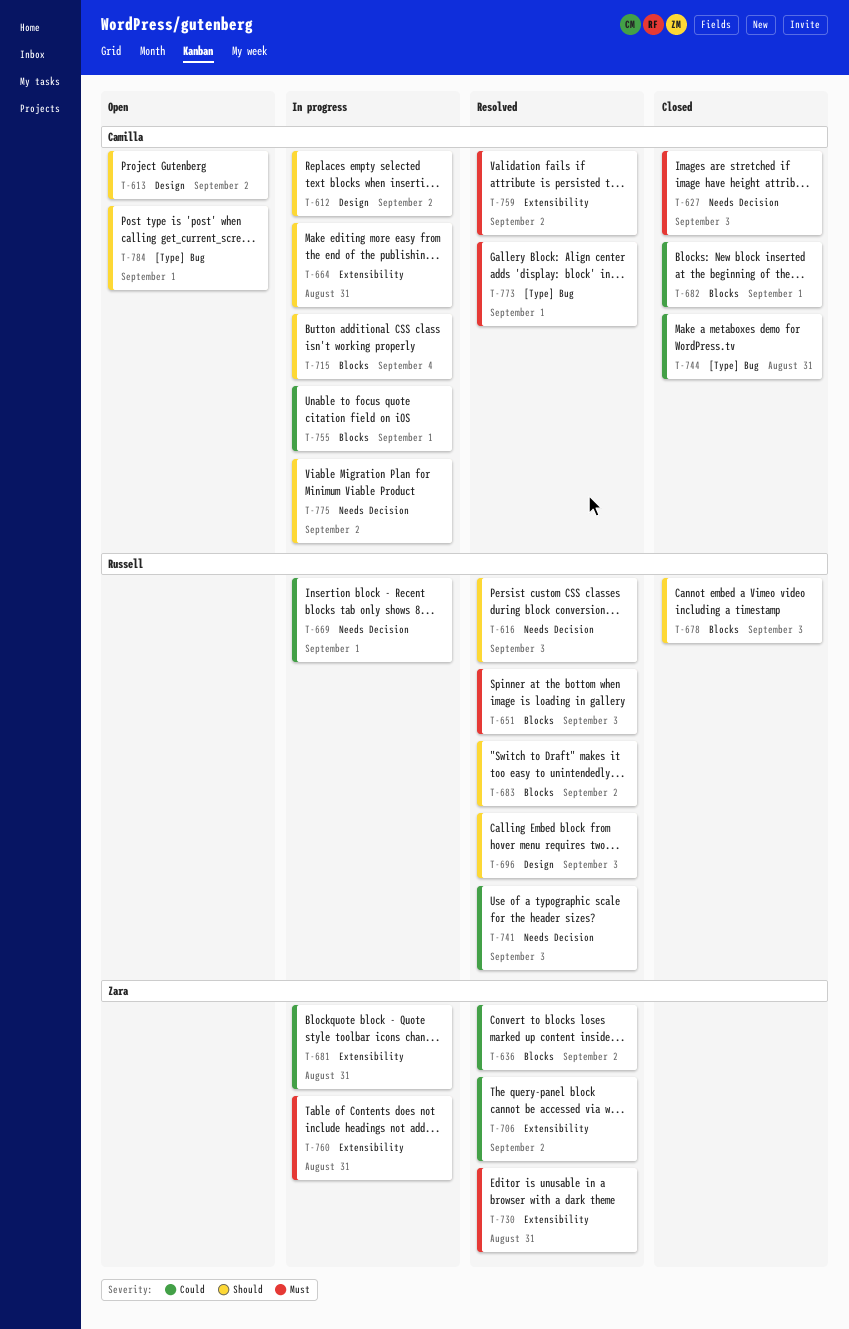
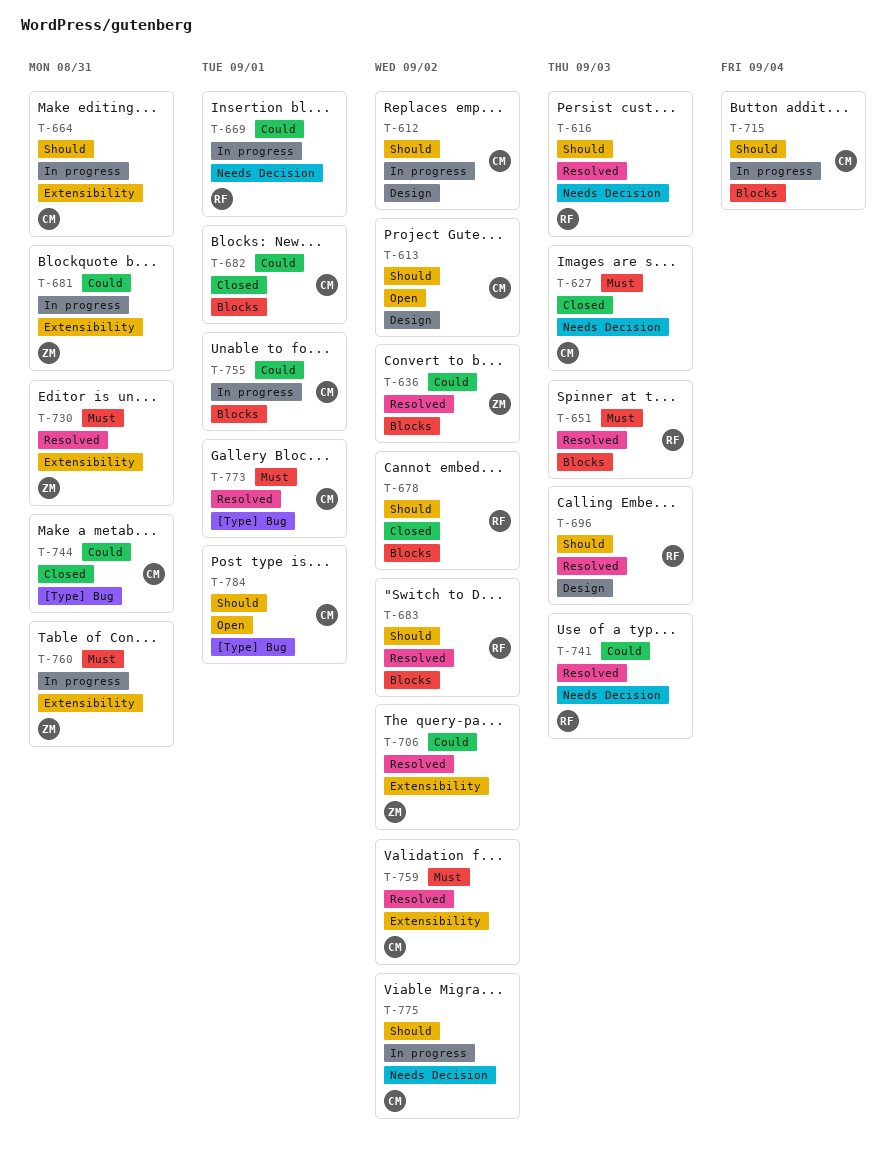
T-678, due: Sep 3 -> Sep 2

